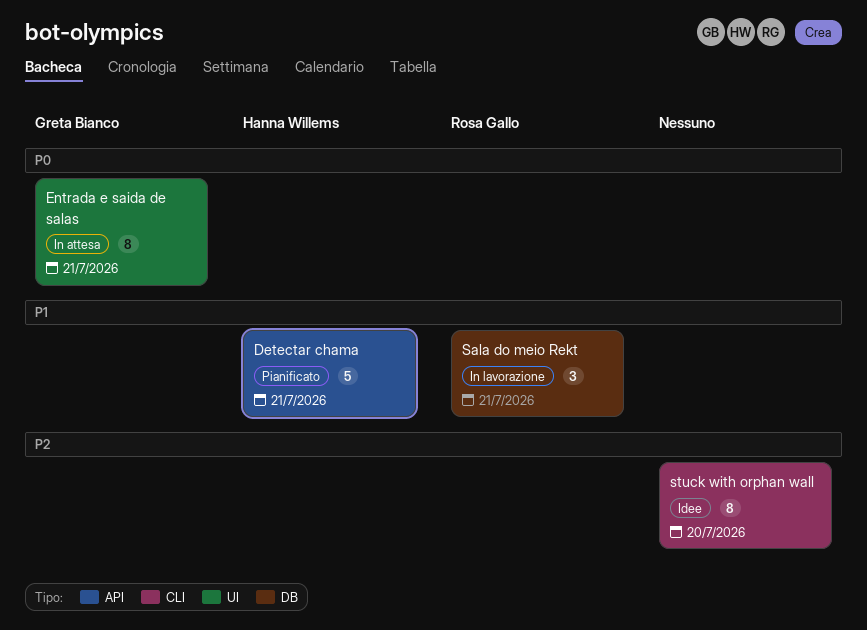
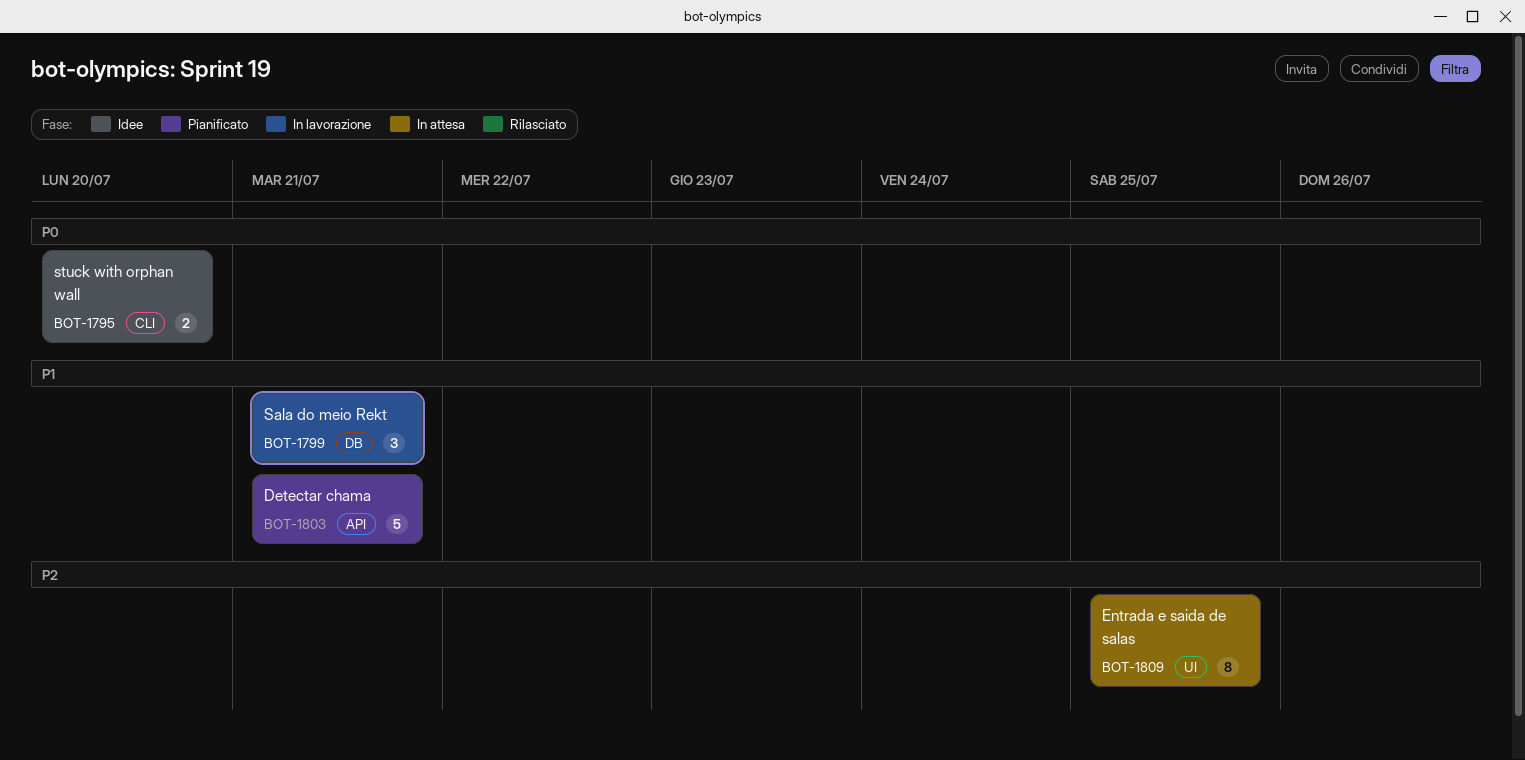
Entrada e saida de salas, priority: P0 -> P2
Entrada e saida de salas, due: Jul 21 -> Jul 25
stuck with orphan wall, priority: P2 -> P0
stuck with orphan wall, estimate: 8 -> 2

